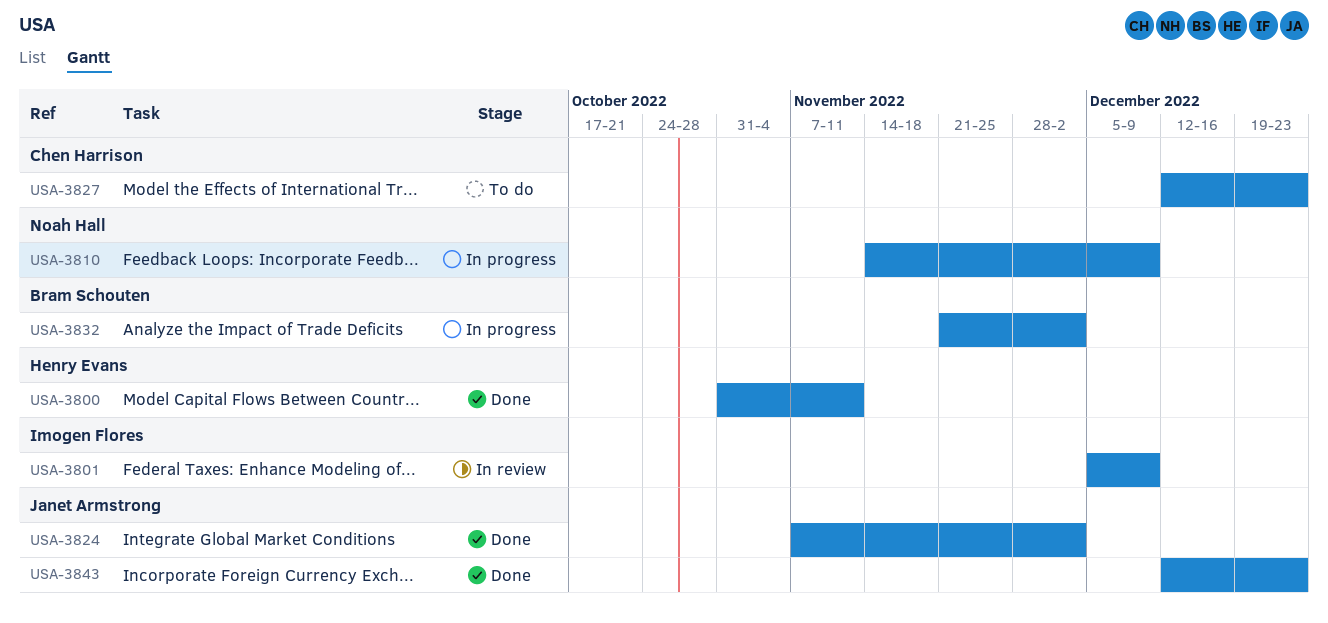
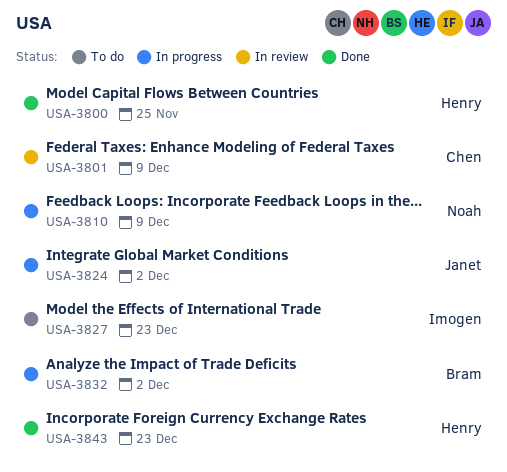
USA-3800, due: Nov 11 -> Nov 25
USA-3801, owner: Imogen Flores -> Chen Harrison
USA-3824, status: Done -> In progress
USA-3827, owner: Chen Harrison -> Imogen Flores
USA-3843, owner: Janet Armstrong -> Henry Evans

